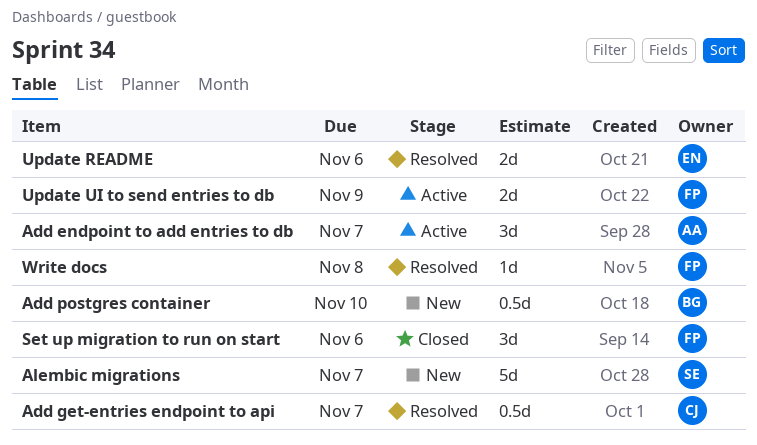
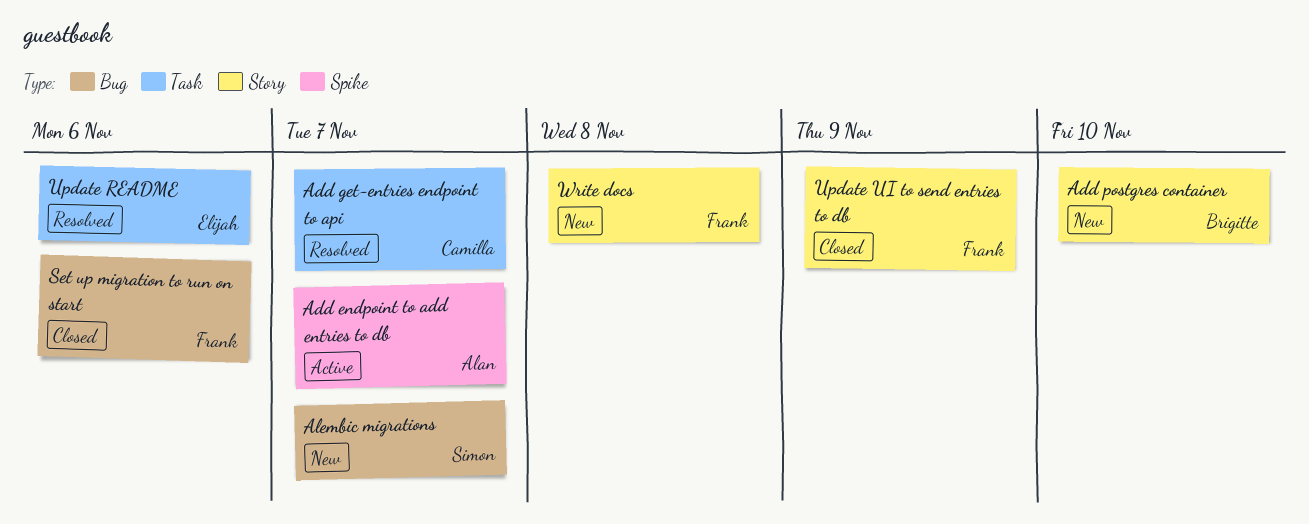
Update UI to send entries to db, status: Active -> Closed
Write docs, status: Resolved -> New

